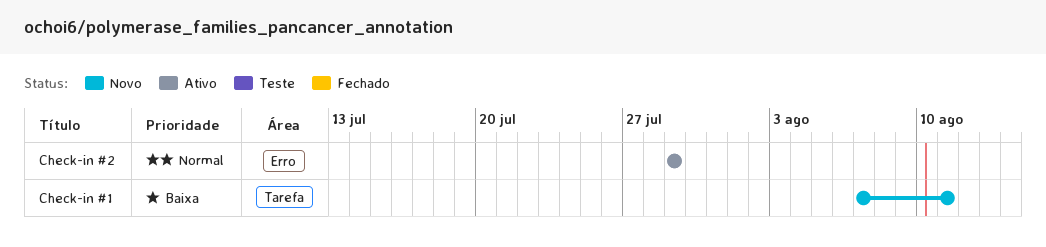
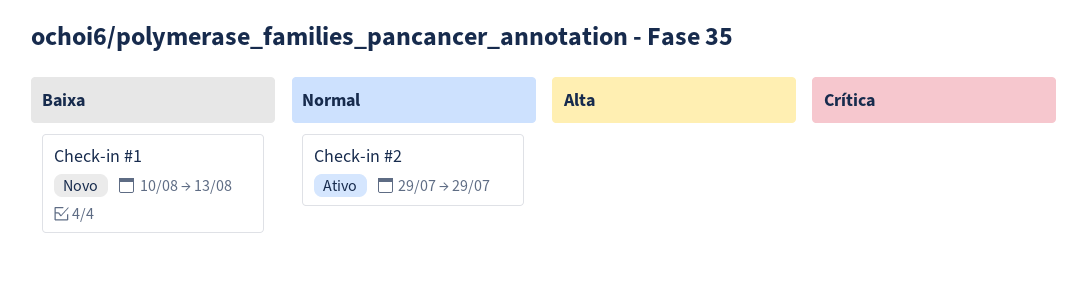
Check-in #1, start: Aug 7 -> Aug 10
Check-in #1, due: Aug 11 -> Aug 13

